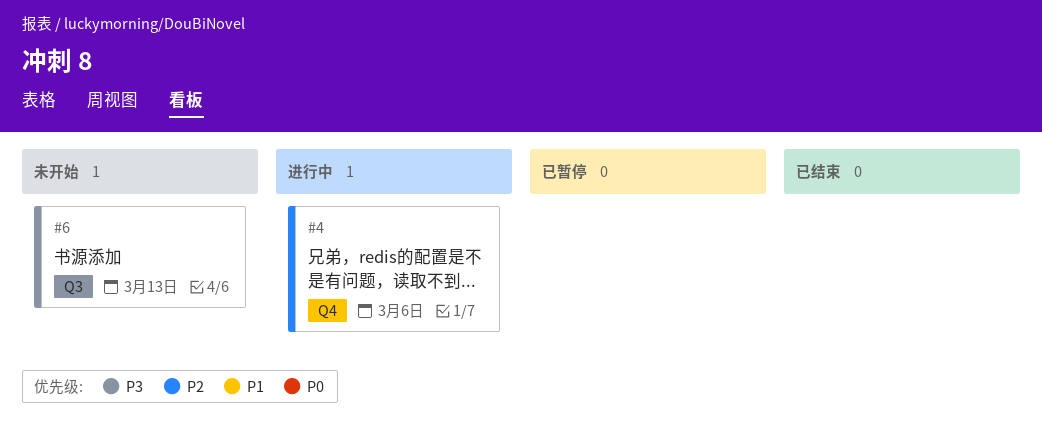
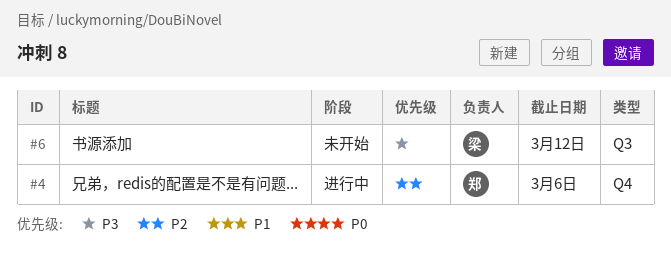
#6, due: Mar 13 -> Mar 12

